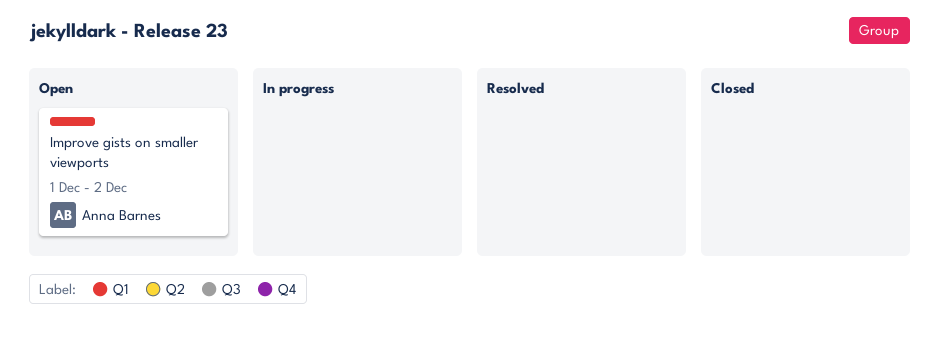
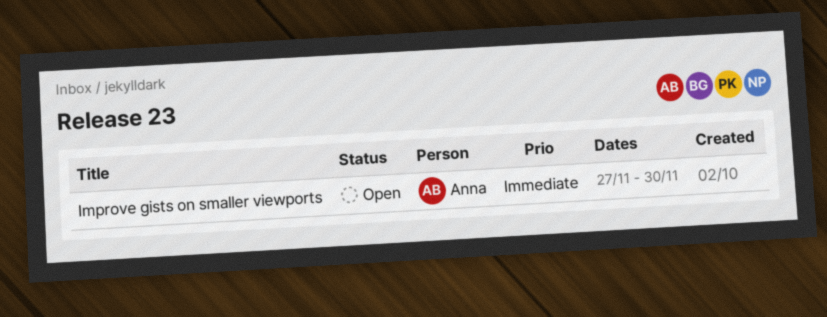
Improve gists on smaller viewports, start: Dec 1 -> Nov 27
Improve gists on smaller viewports, due: Dec 2 -> Nov 30

